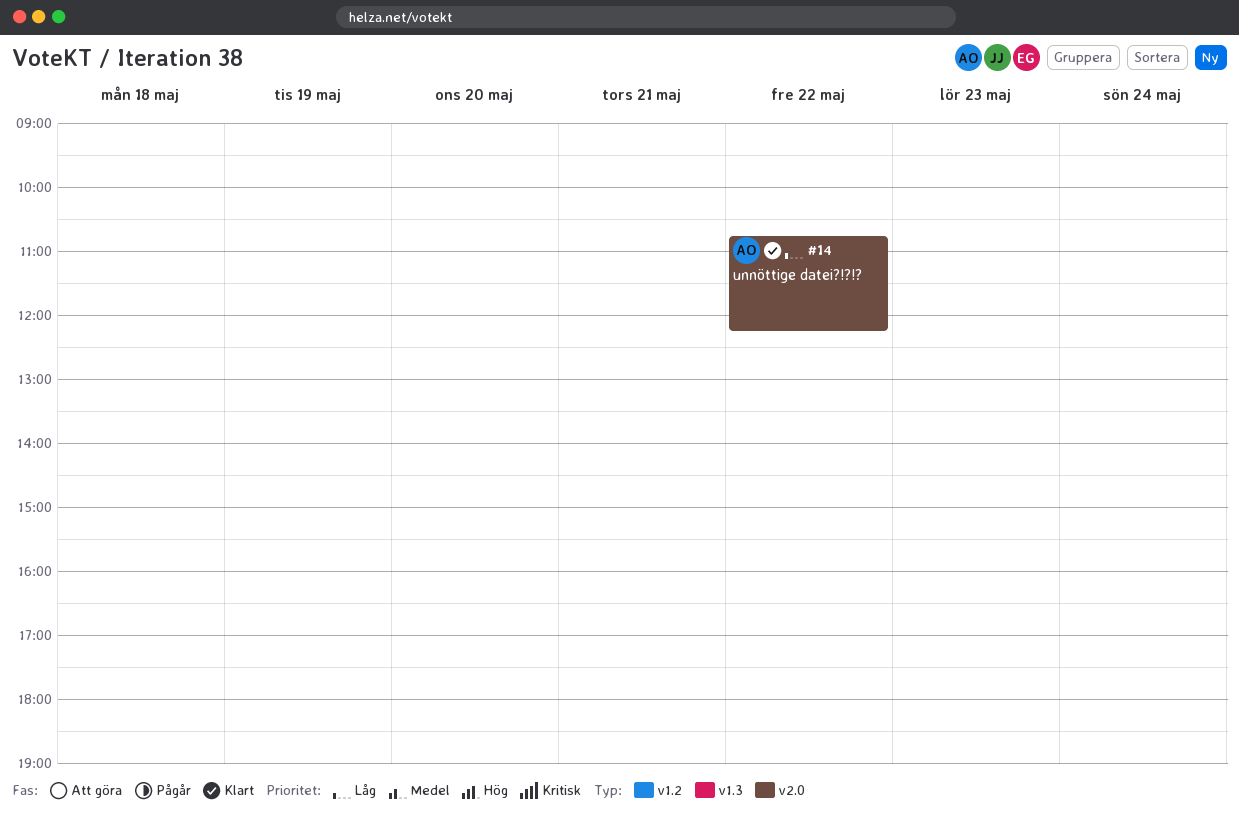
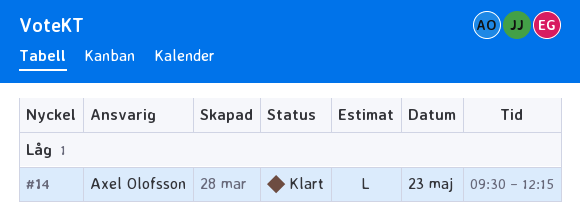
#14, day: May 22 -> May 23
#14, begins: 10:45 -> 09:30

